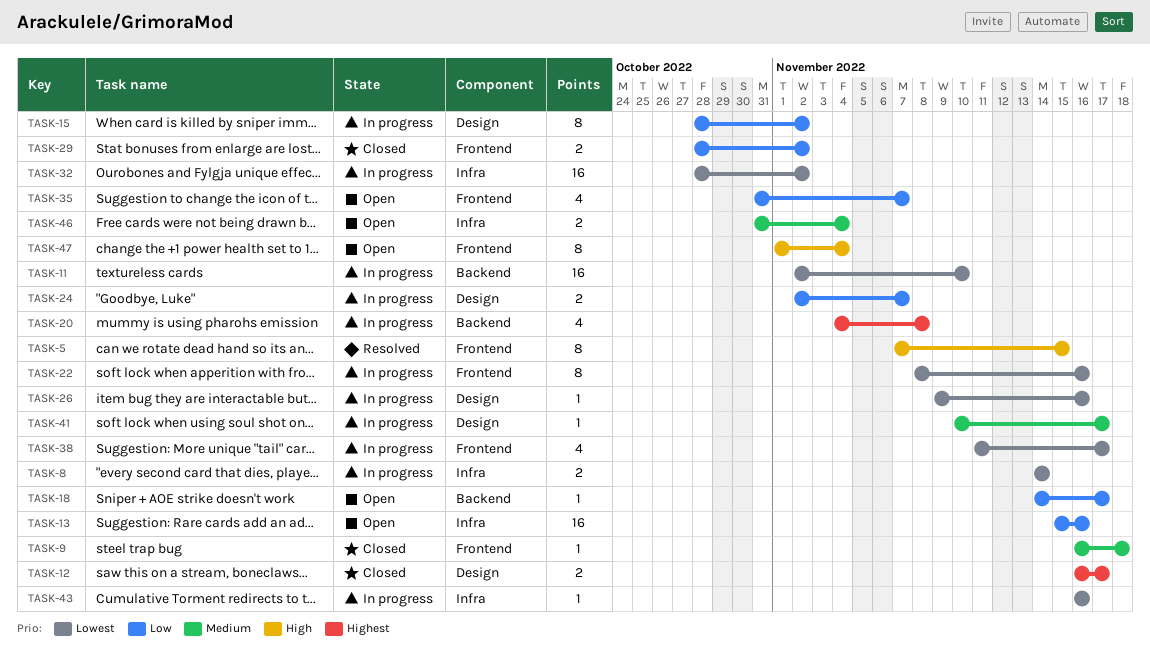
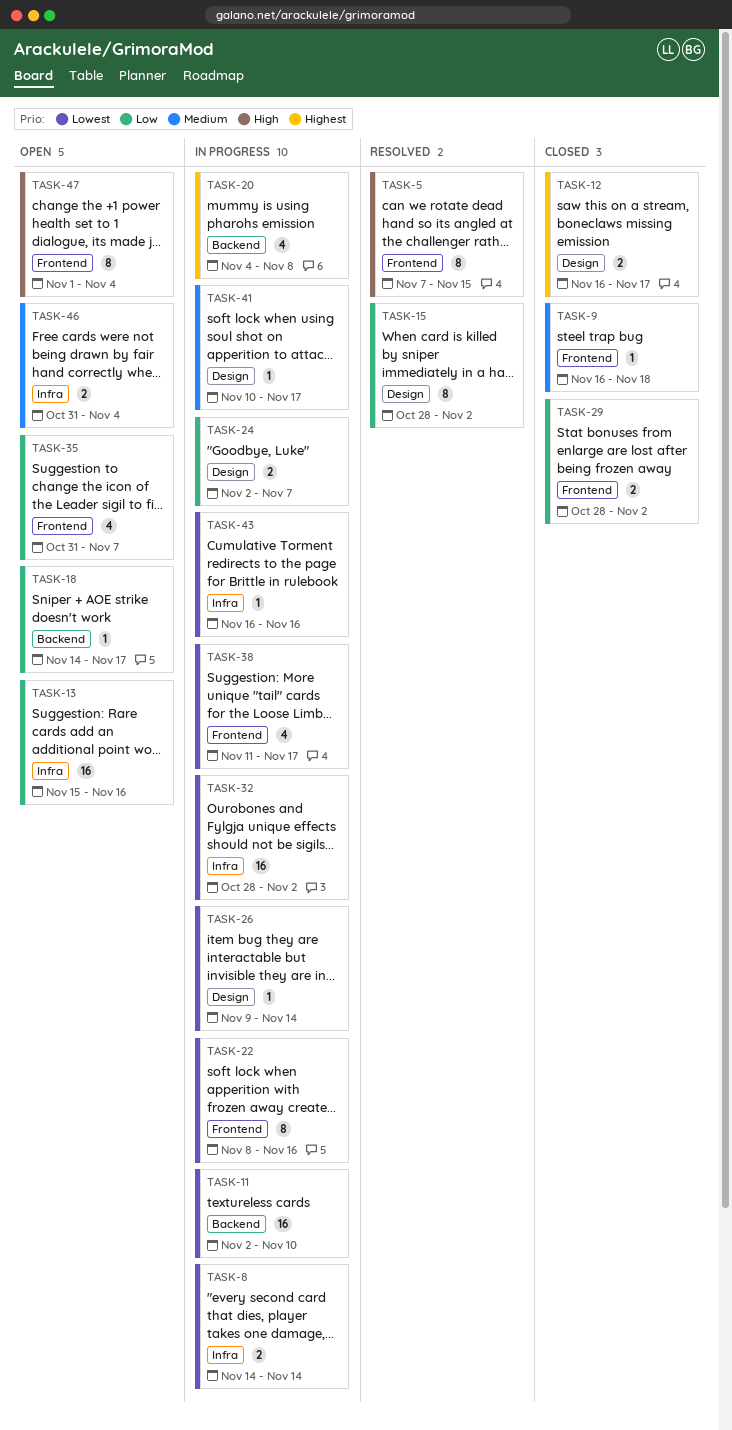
TASK-15, status: In progress -> Resolved
TASK-26, due: Nov 16 -> Nov 14

